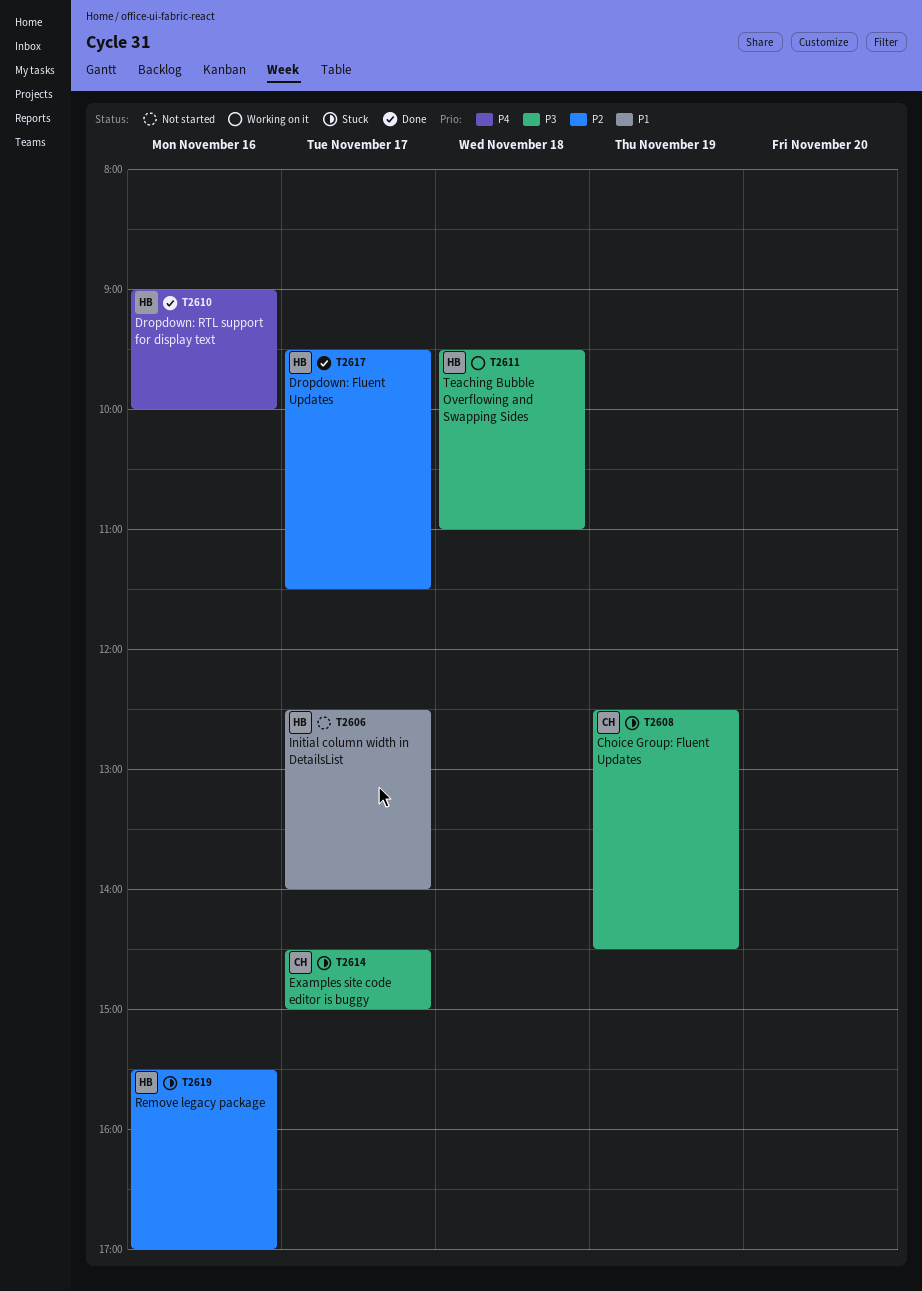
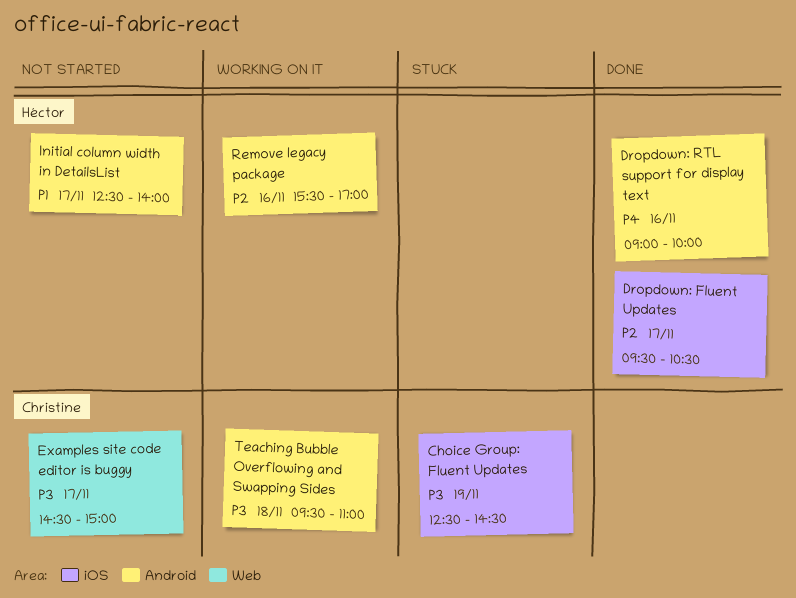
Dropdown: Fluent Updates, ends: 11:30 -> 10:30
Examples site code editor is buggy, status: Stuck -> Not started
Remove legacy package, status: Stuck -> Working on it
Teaching Bubble Overflowing and Swapping Sides, owner: Héctor -> Christine

